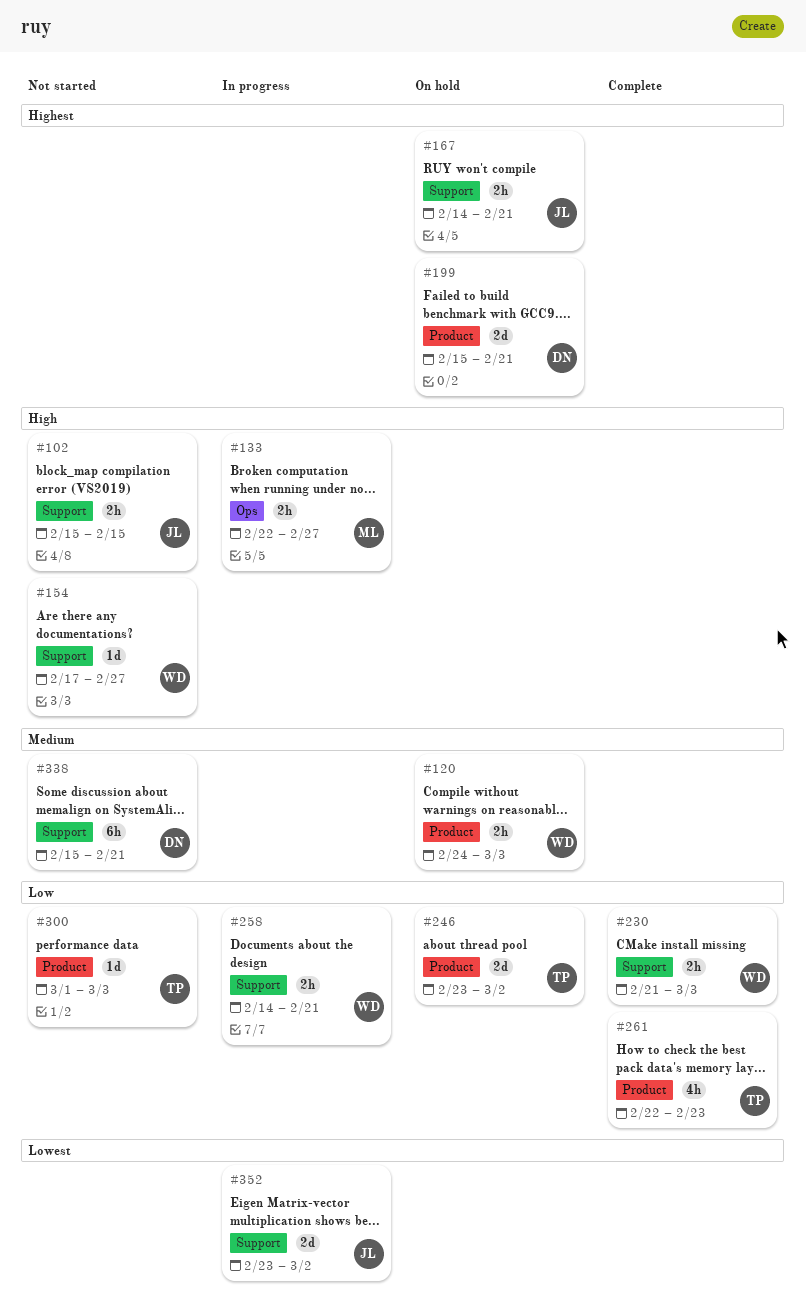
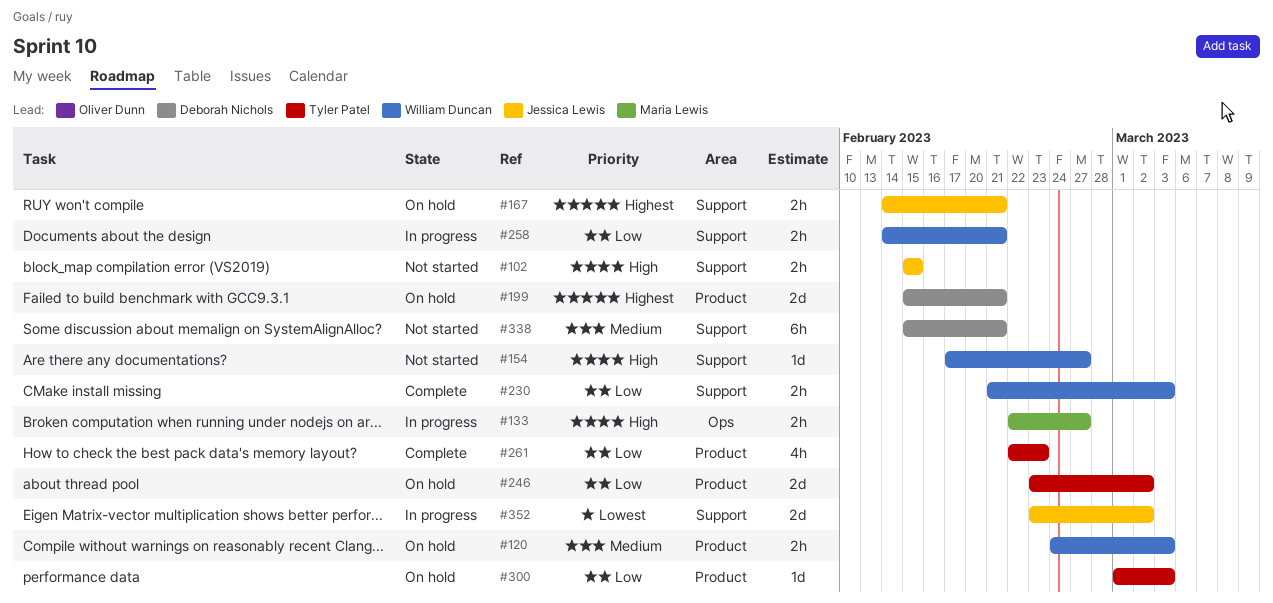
#300, status: Not started -> On hold

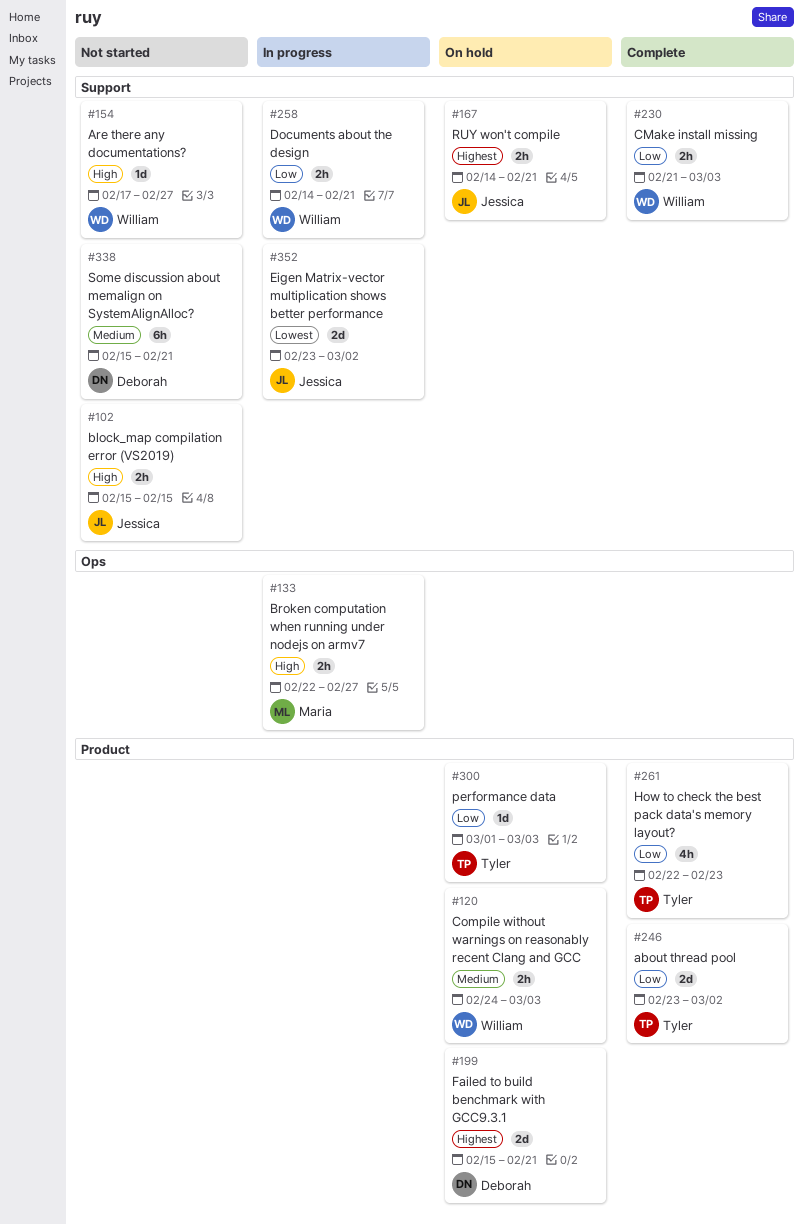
#246, status: On hold -> Complete

